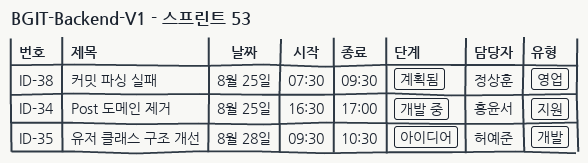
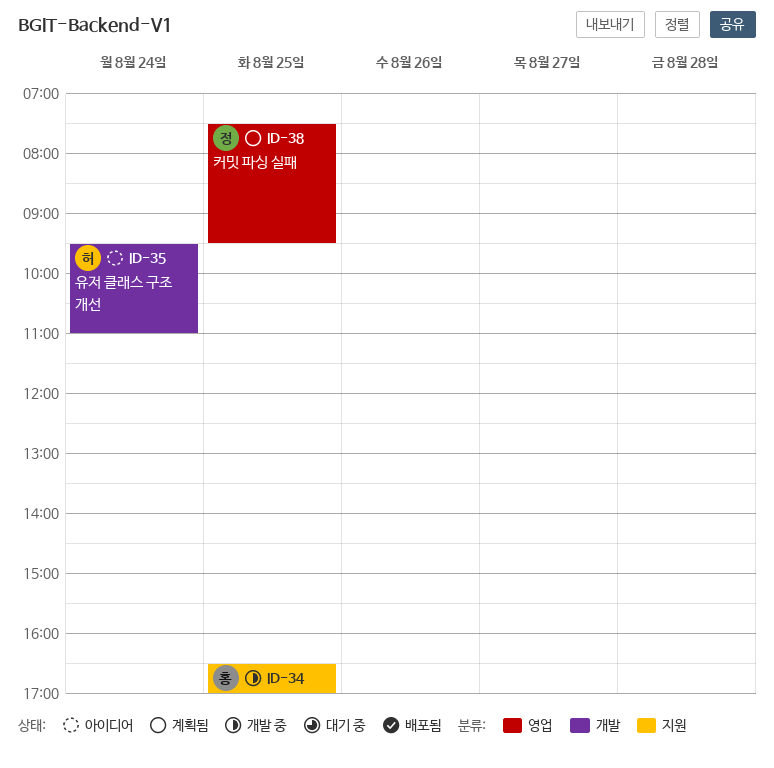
ID-35, day: Aug 28 -> Aug 24
ID-35, ends: 10:30 -> 11:00

